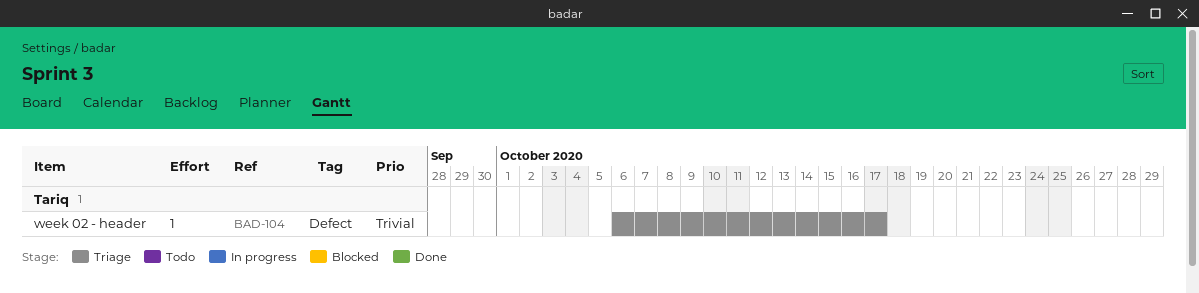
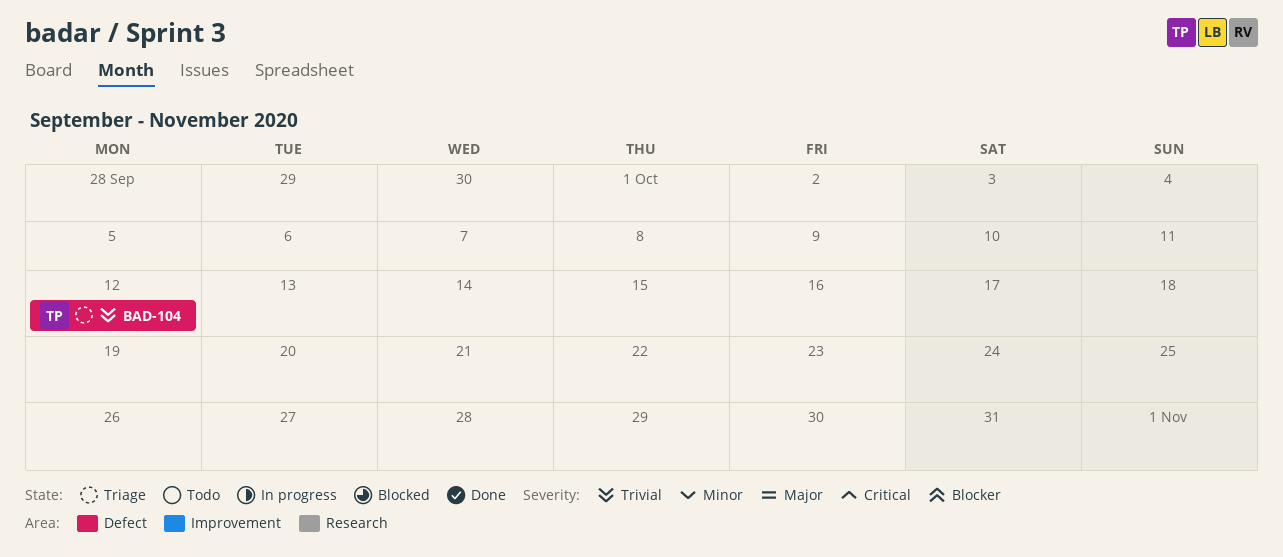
BAD-104, start: Oct 6 -> Oct 12
BAD-104, due: Oct 17 -> Oct 12

